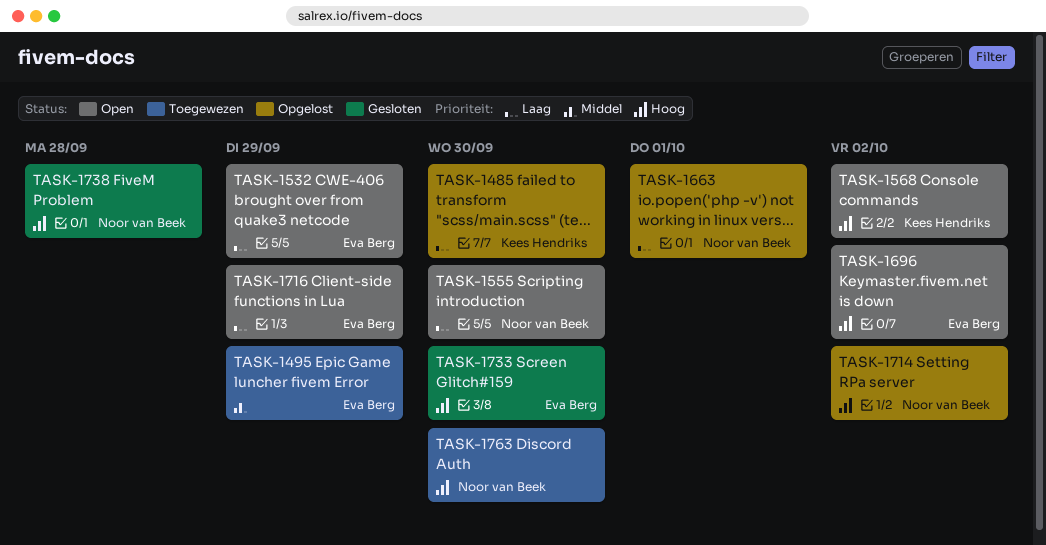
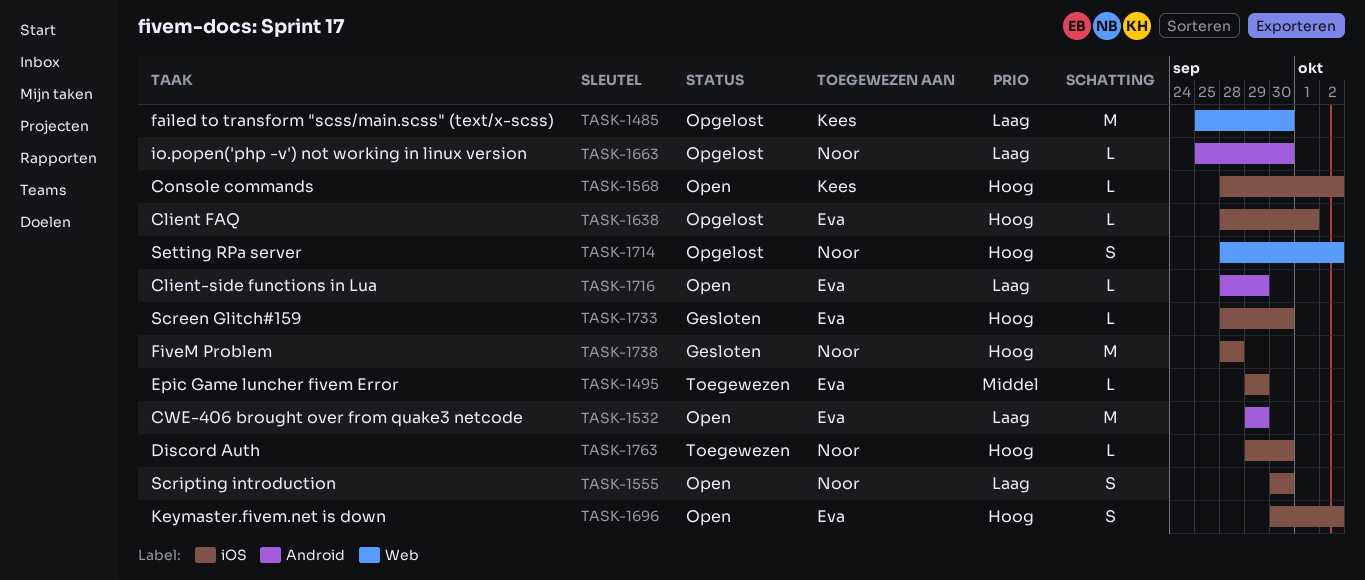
TASK-1638: none -> present
TASK-1663, due: Oct 1 -> Sep 30

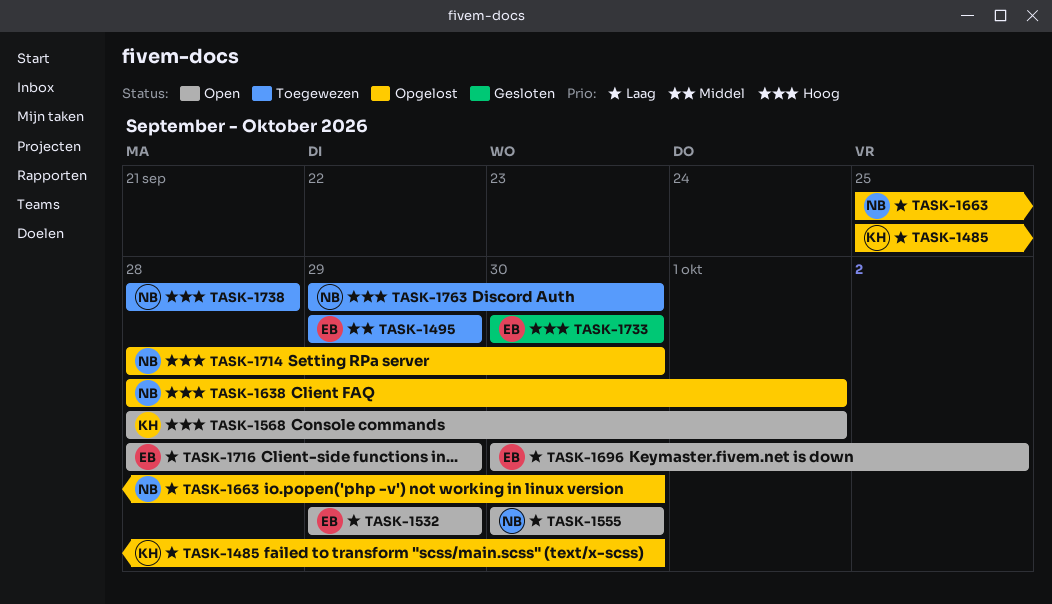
TASK-1568, due: Oct 2 -> Oct 1
TASK-1638, owner: Eva -> Noor
TASK-1696, priority: Hoog -> Laag
TASK-1714, due: Oct 2 -> Sep 30
TASK-1733, start: Sep 28 -> Sep 30
TASK-1738, status: Gesloten -> Toegewezen

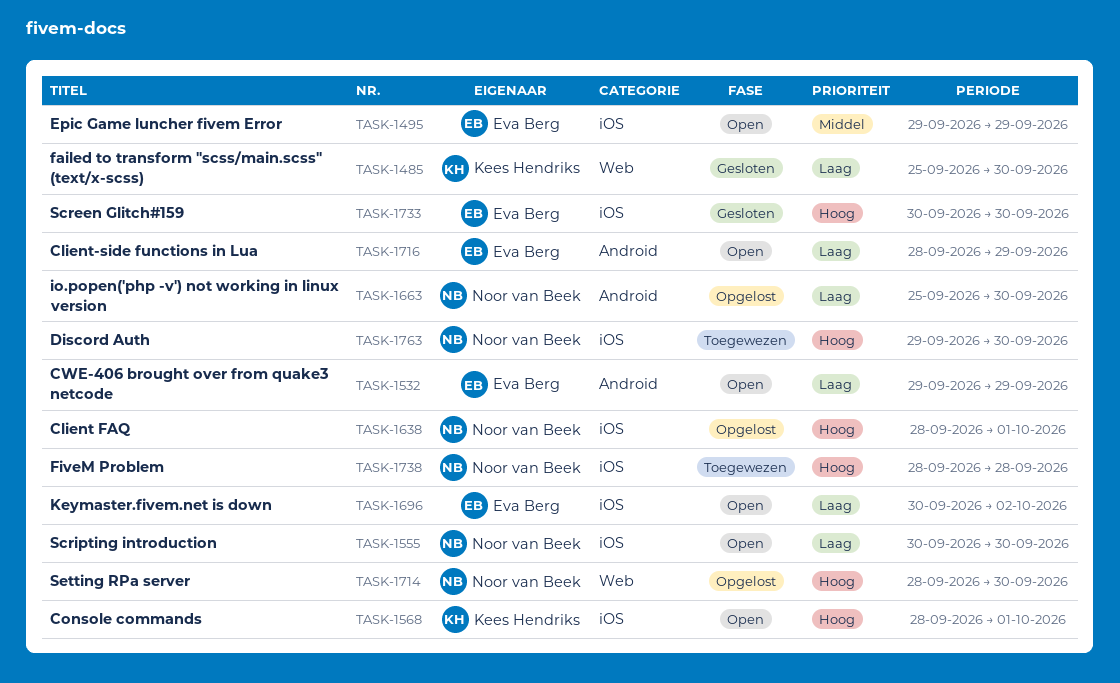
TASK-1485, status: Opgelost -> Gesloten
TASK-1495, status: Toegewezen -> Open

